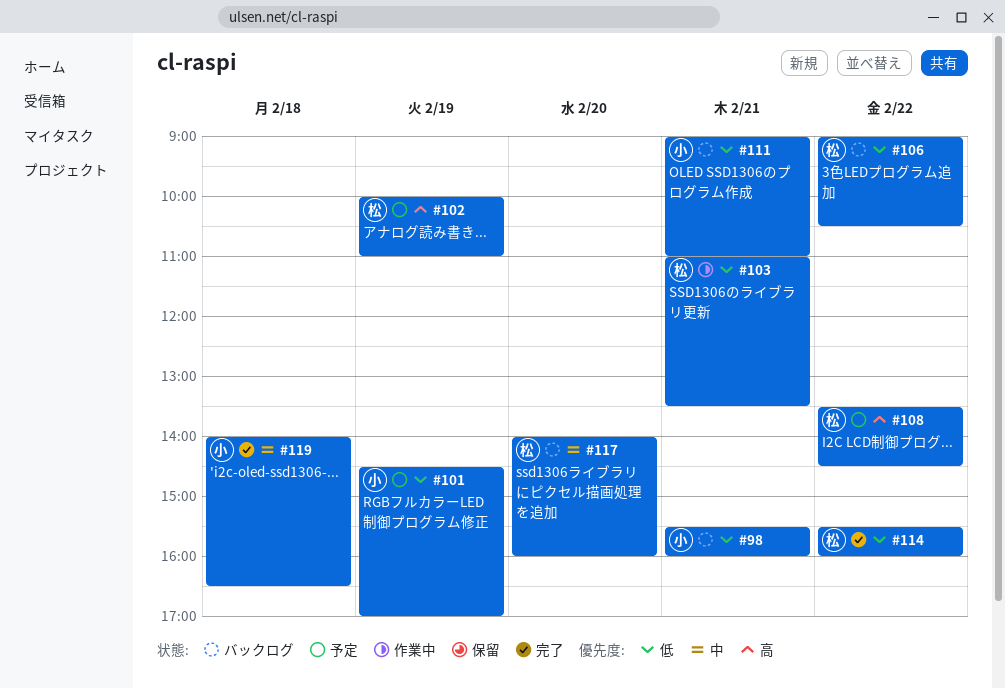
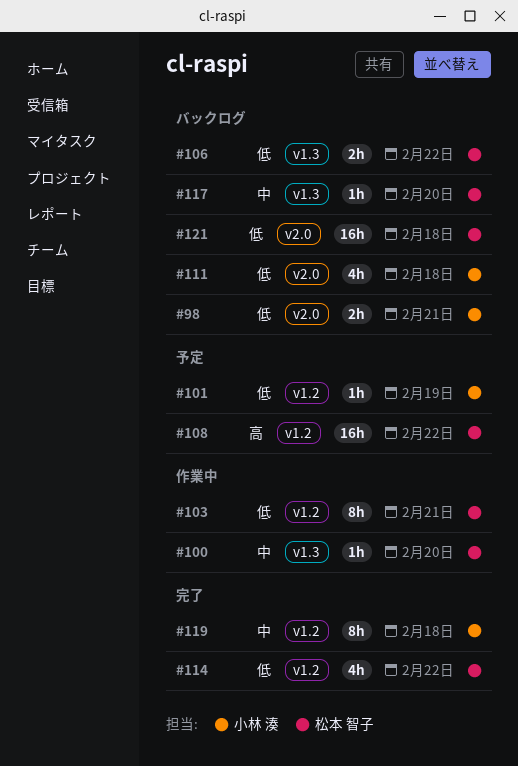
#100: none -> present
#102: present -> none
#111, day: Feb 21 -> Feb 18
#121: none -> present

